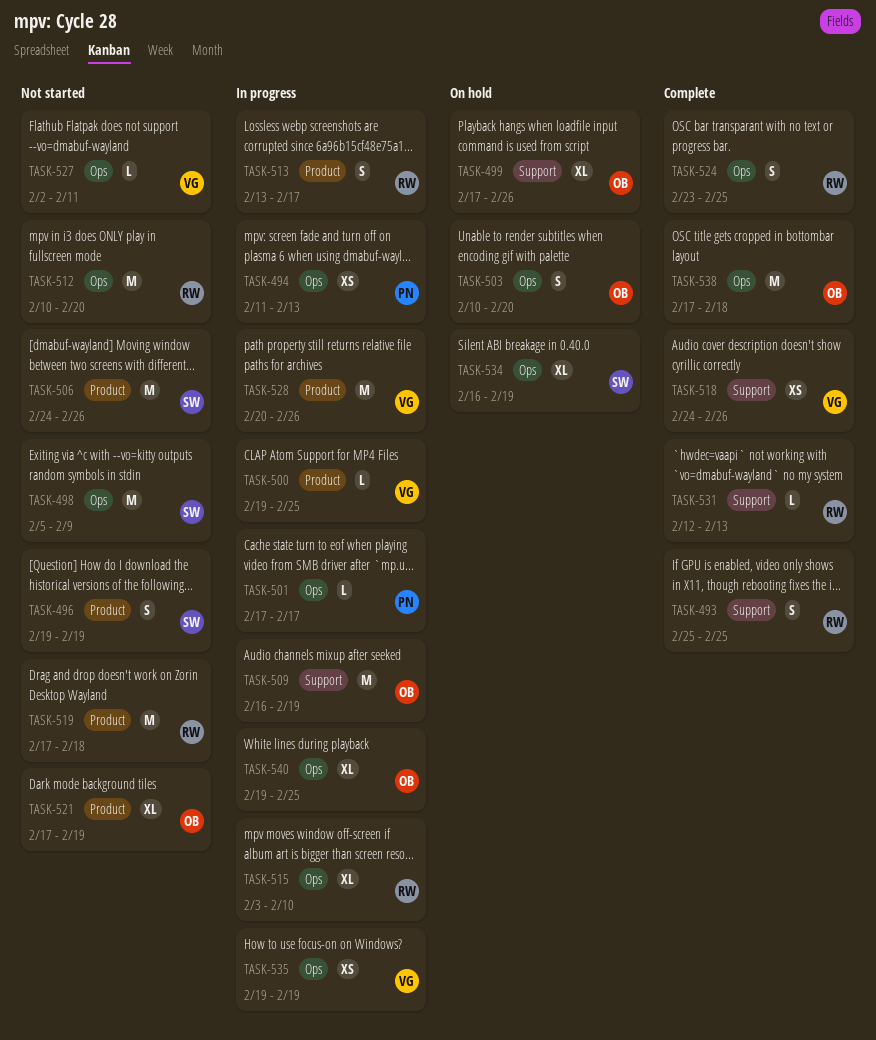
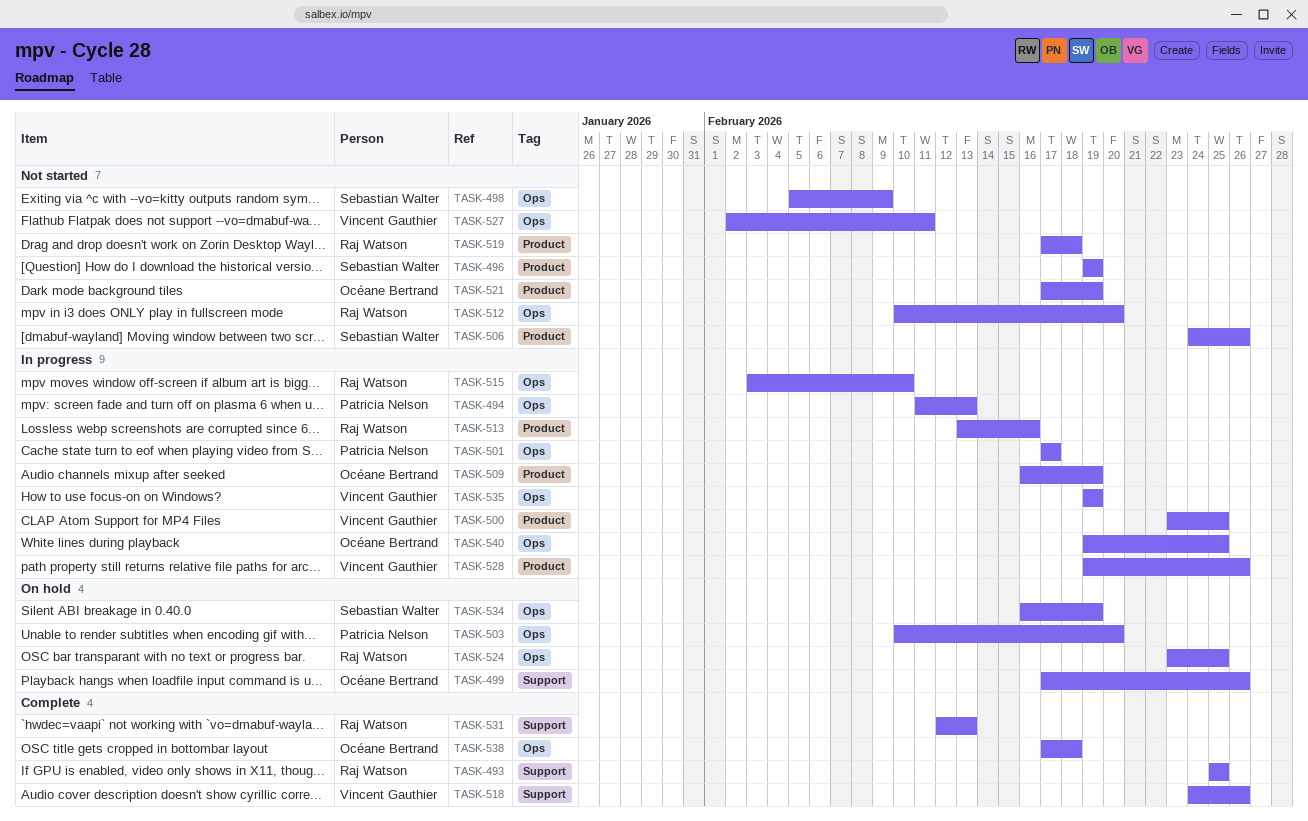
TASK-500, start: Feb 19 -> Feb 23
TASK-503, owner: Océane Bertrand -> Patricia Nelson
TASK-509, label: Support -> Product
TASK-513, due: Feb 17 -> Feb 16
TASK-524, status: Complete -> On hold
TASK-528, start: Feb 20 -> Feb 19

